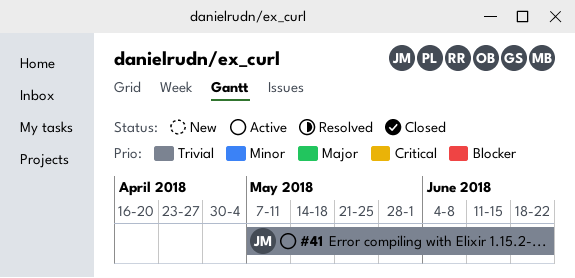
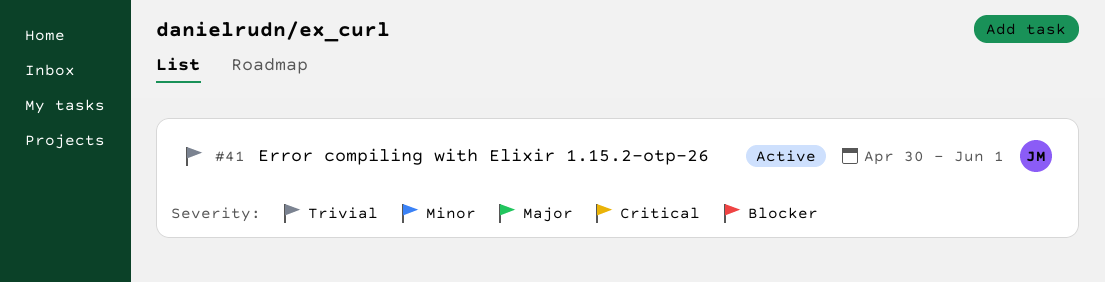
#41, start: May 7 -> Apr 30
#41, due: Jun 22 -> Jun 1

